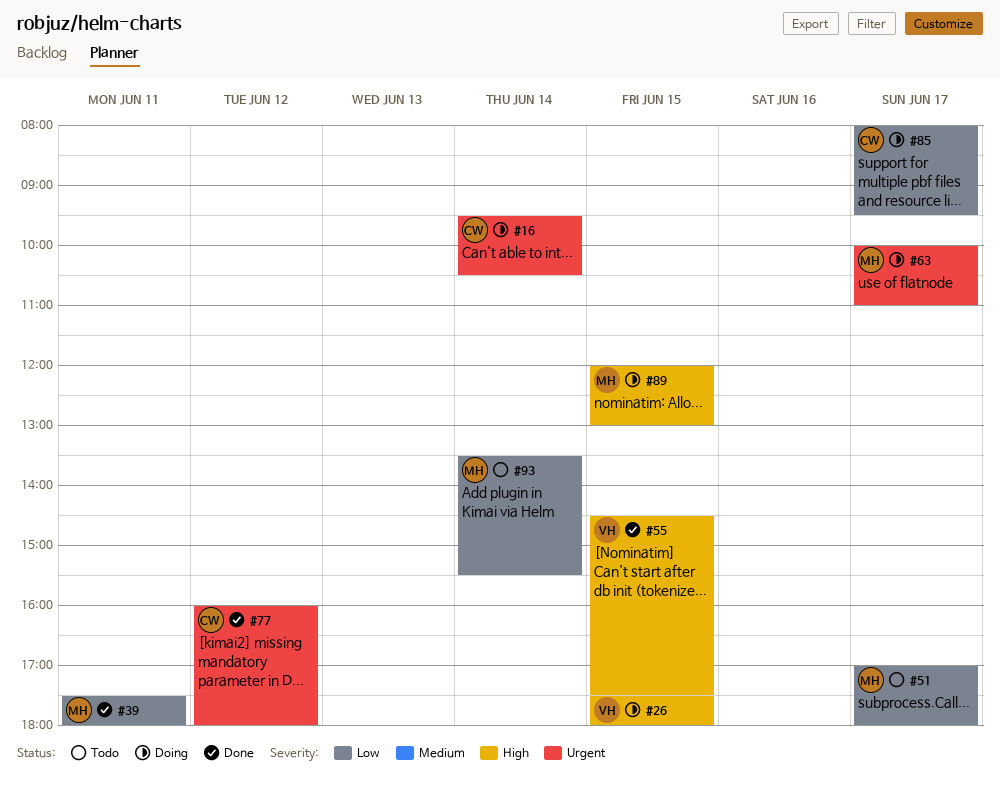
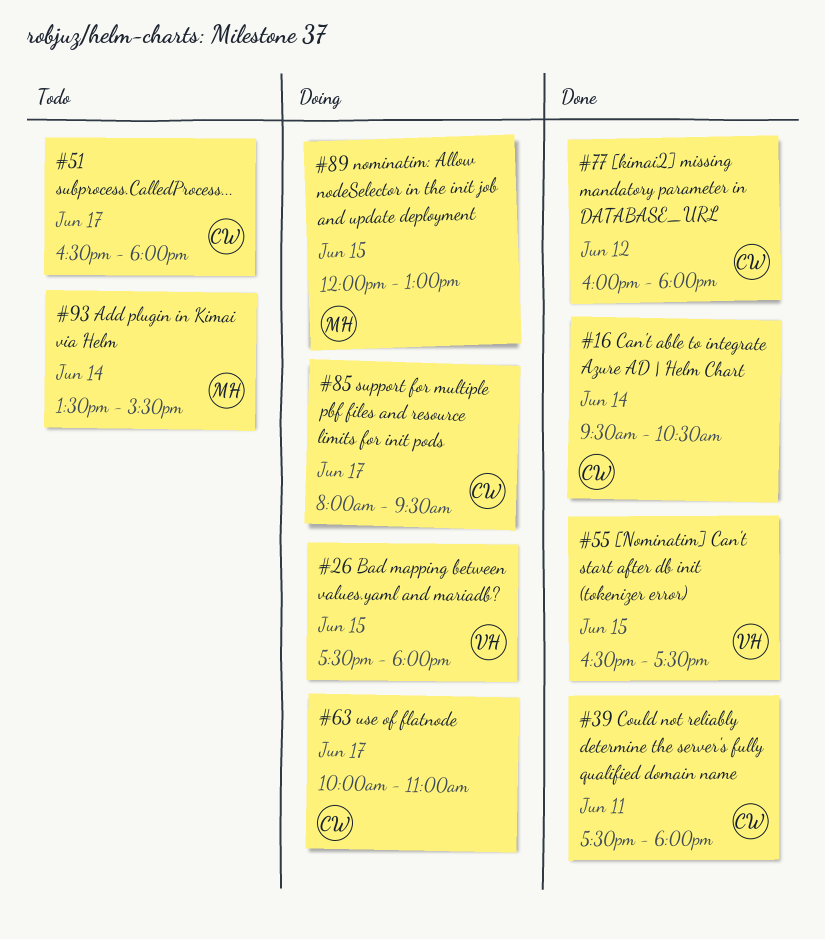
#16, status: Doing -> Done
#39, owner: MH -> CW
#51, owner: MH -> CW
#51, begins: 17:00 -> 16:30
#55, begins: 14:30 -> 16:30
#63, owner: MH -> CW

